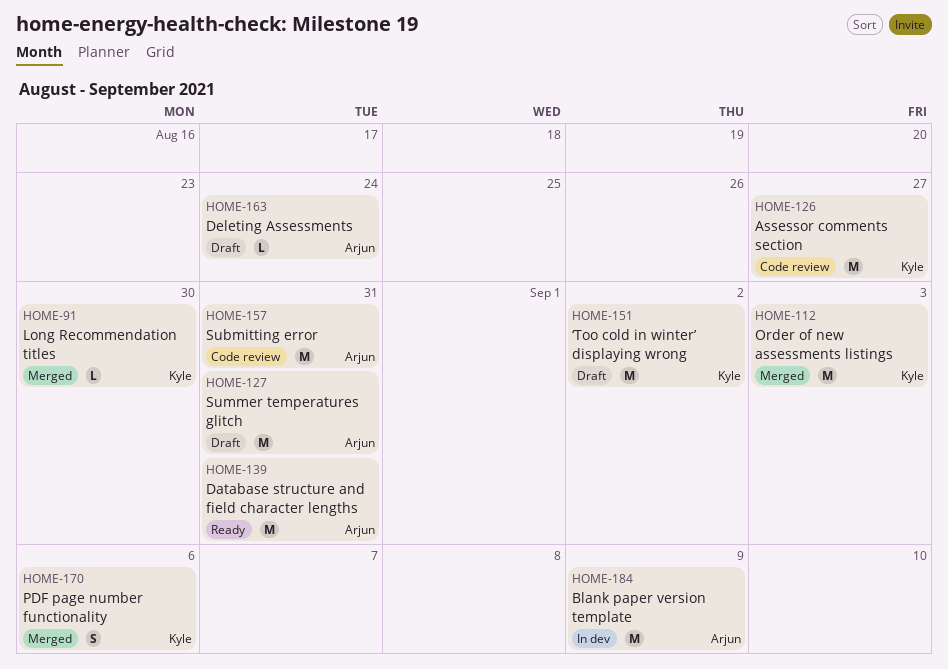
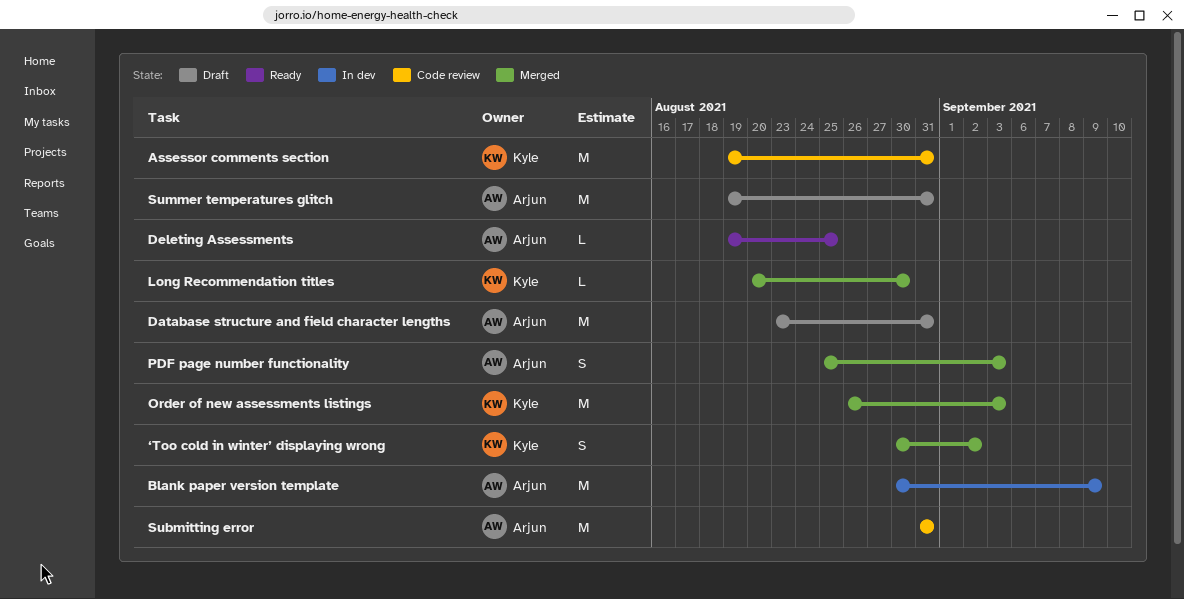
Assessor comments section, due: Aug 27 -> Aug 31
Database structure and field character lengths, status: Ready -> Draft
Deleting Assessments, status: Draft -> Ready
Deleting Assessments, due: Aug 24 -> Aug 25
PDF page number functionality, owner: Kyle -> Arjun
PDF page number functionality, due: Sep 6 -> Sep 3
‘Too cold in winter’ displaying wrong, status: Draft -> Merged
‘Too cold in winter’ displaying wrong, estimate: M -> S

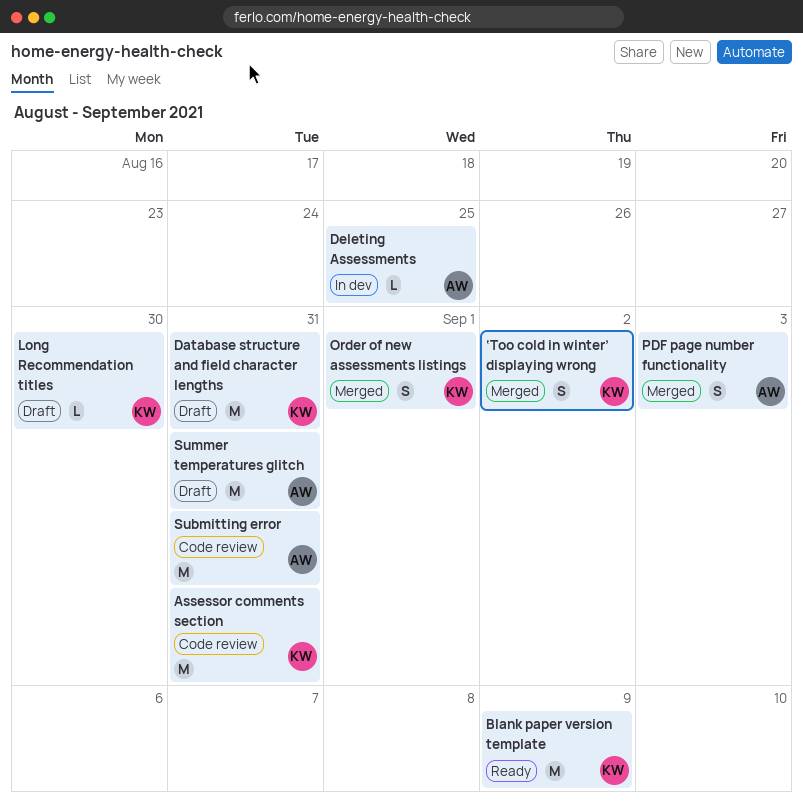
Blank paper version template, status: In dev -> Ready
Blank paper version template, owner: Arjun -> Kyle
Database structure and field character lengths, owner: Arjun -> Kyle
Deleting Assessments, status: Ready -> In dev
Long Recommendation titles, status: Merged -> Draft
Order of new assessments listings, estimate: M -> S
Order of new assessments listings, due: Sep 3 -> Sep 1

